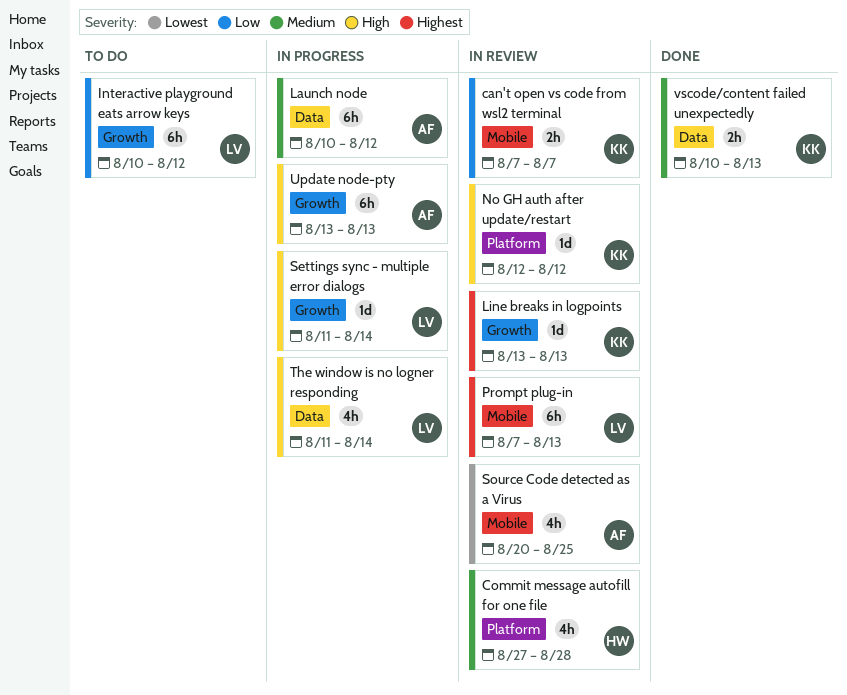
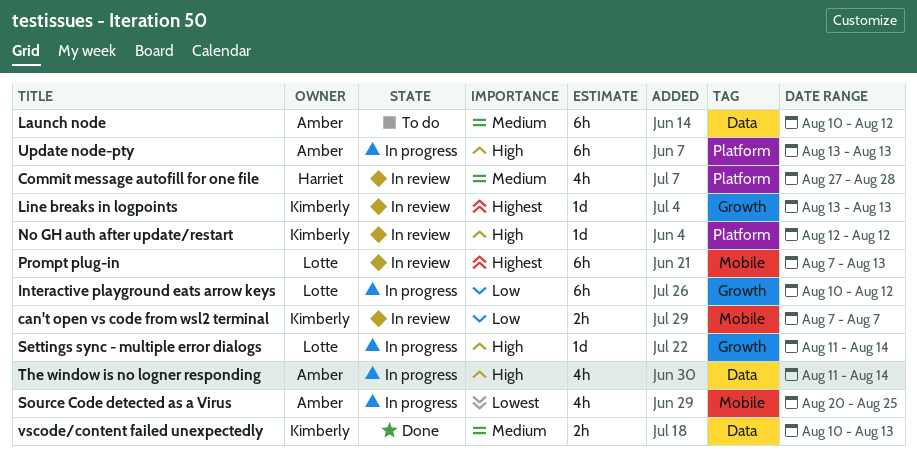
Interactive playground eats arrow keys, status: To do -> In progress
Launch node, status: In progress -> To do
Source Code detected as a Virus, status: In review -> In progress
The window is no logner responding, owner: Lotte -> Amber
Update node-pty, label: Growth -> Platform

